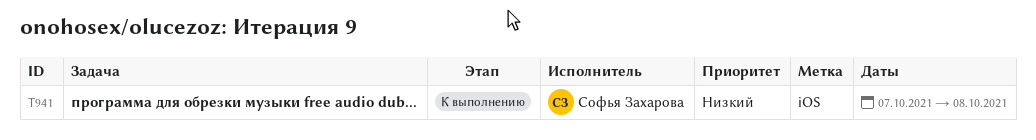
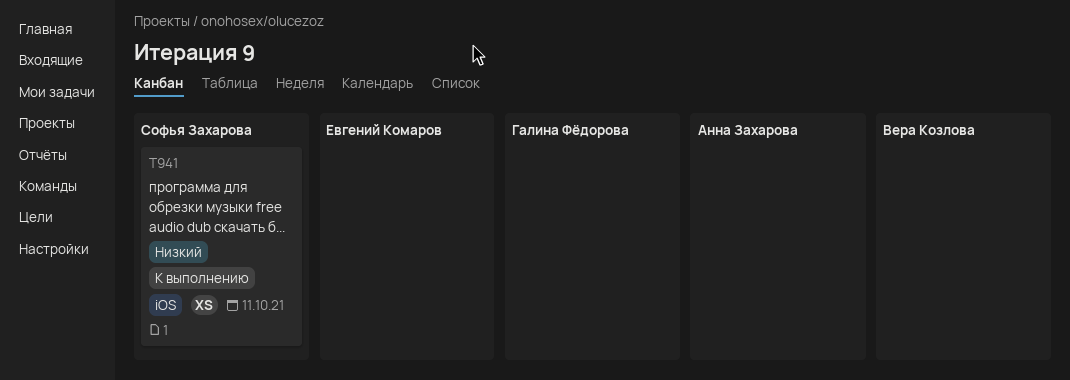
T941, due: Oct 8 -> Oct 11

